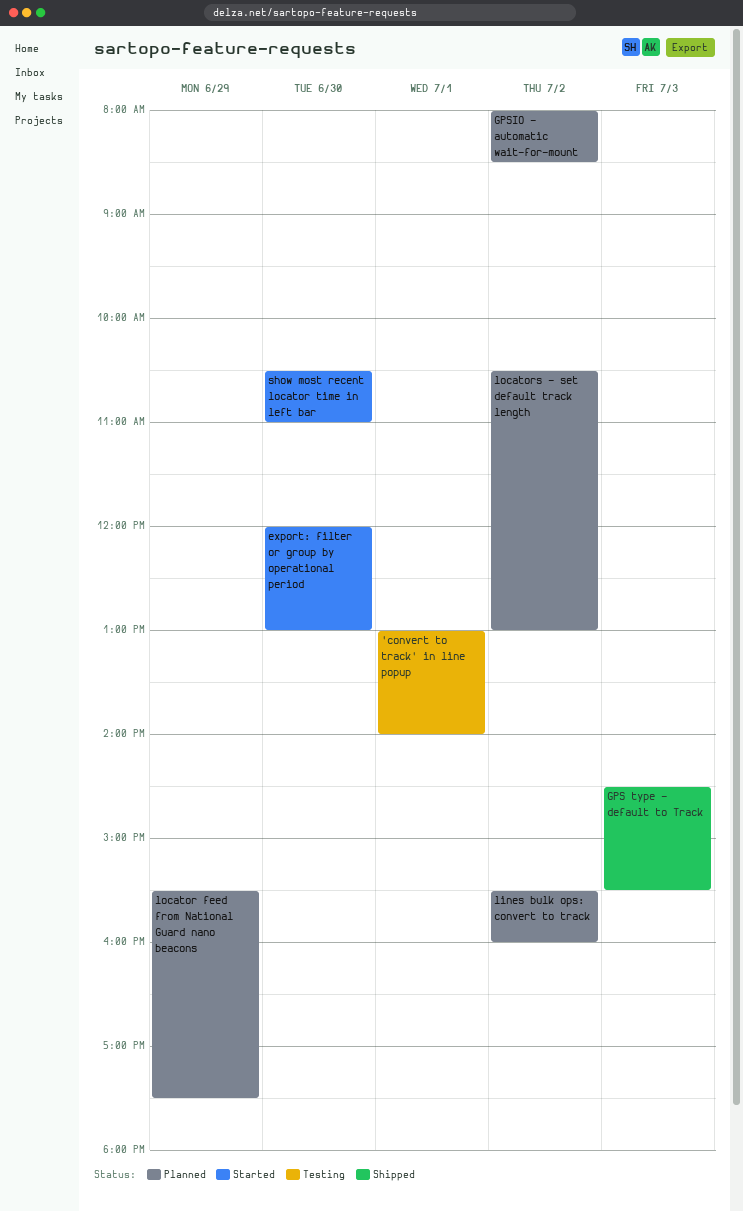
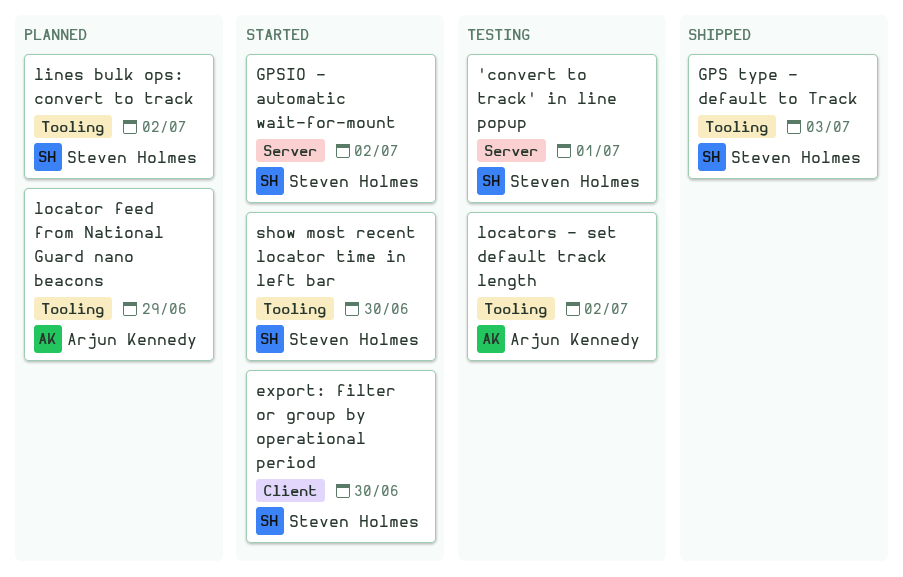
GPSIO - automatic wait-for-mount, status: Planned -> Started
locators - set default track length, status: Planned -> Testing

